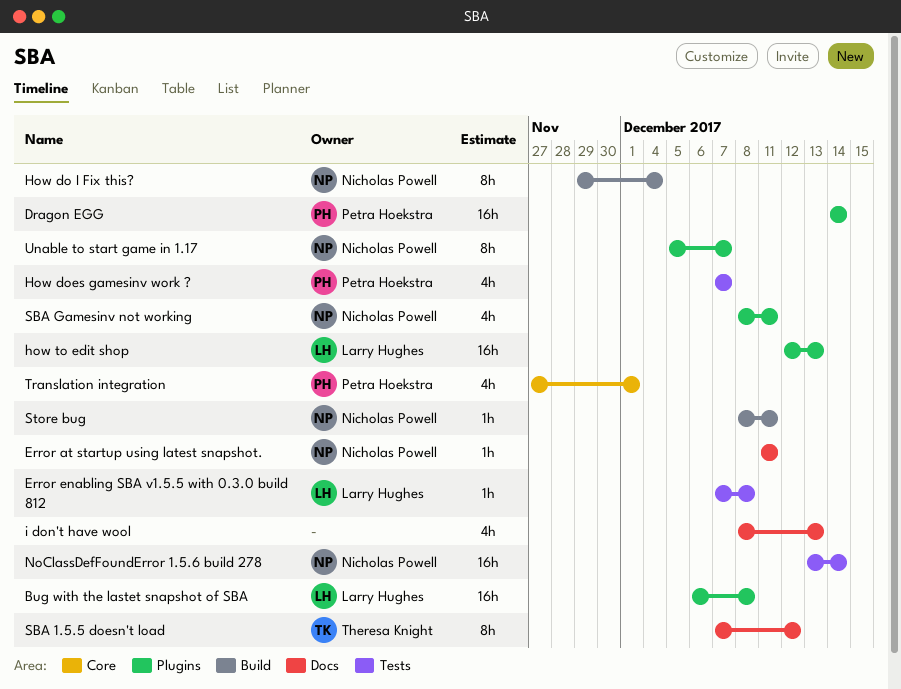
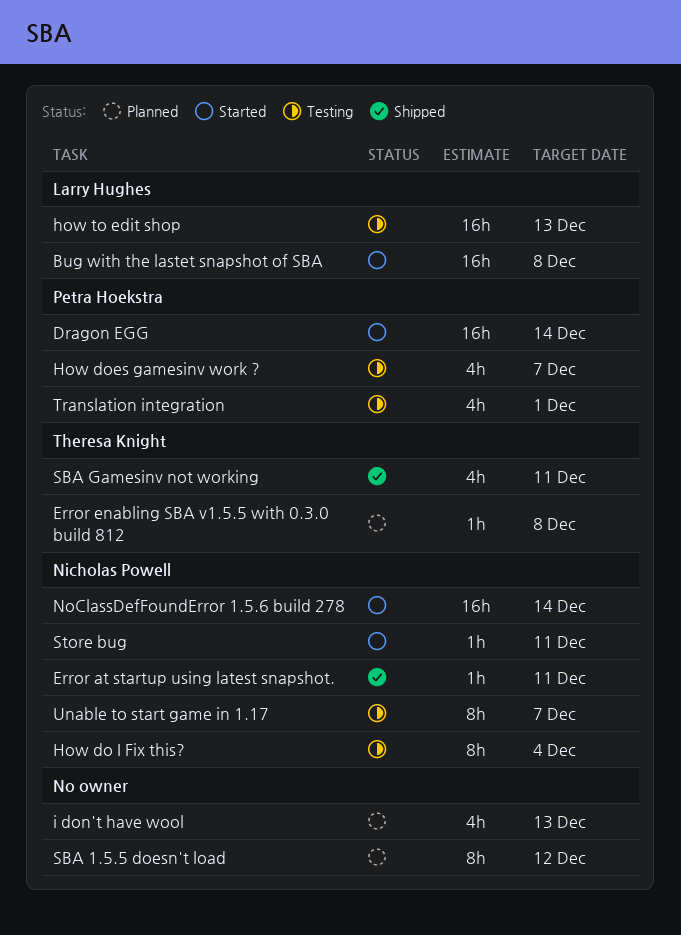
Error enabling SBA v1.5.5 with 0.3.0 build 812, owner: Larry Hughes -> Theresa Knight
SBA 1.5.5 doesn't load, owner: Theresa Knight -> none
SBA Gamesinv not working, owner: Nicholas Powell -> Theresa Knight

